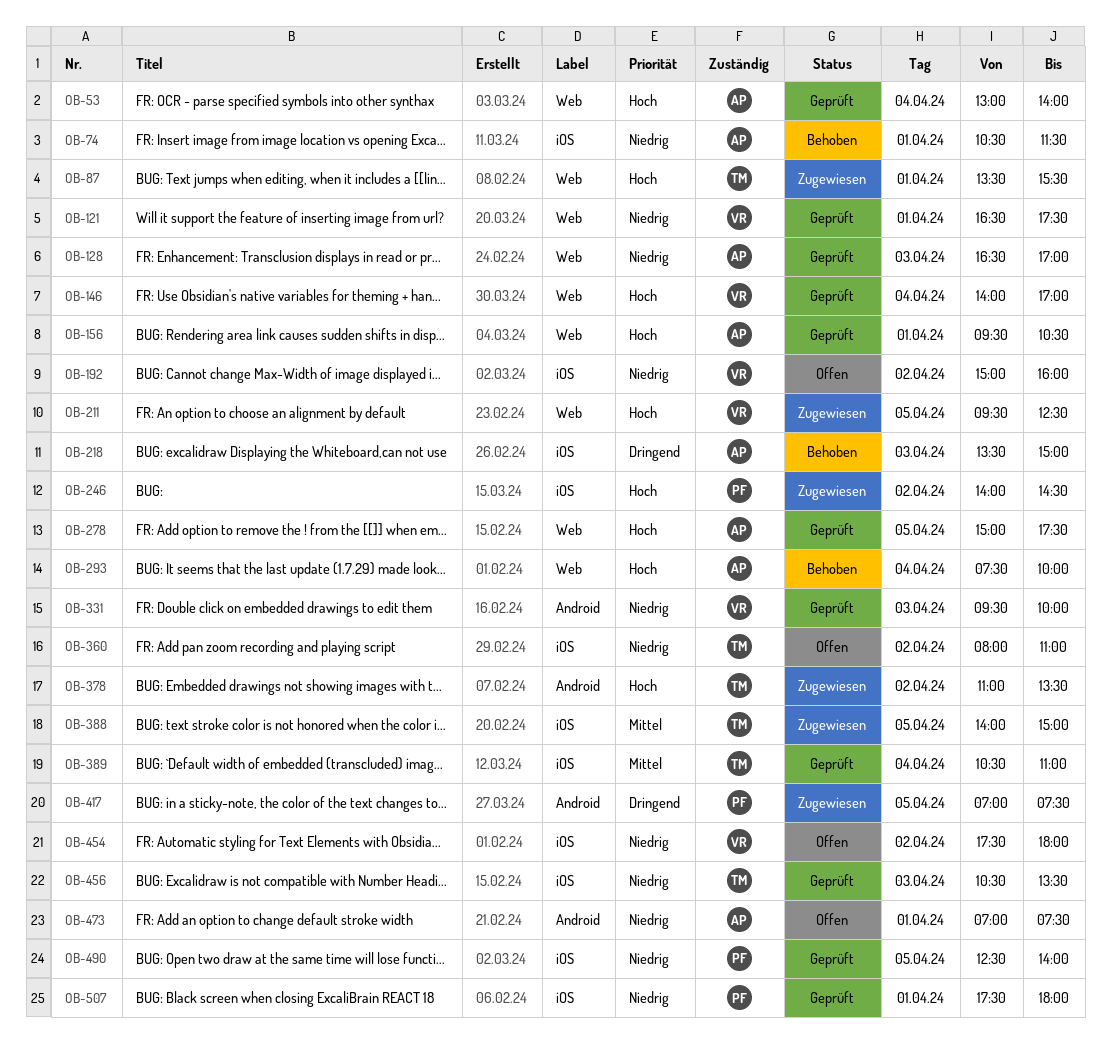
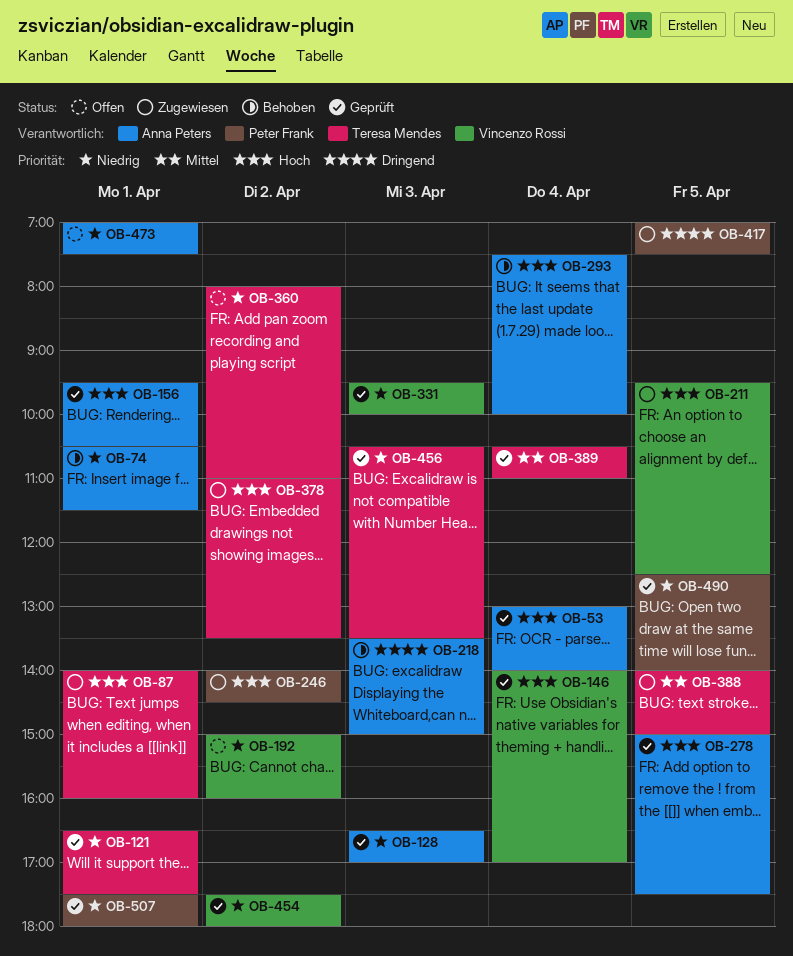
OB-87, begins: 13:30 -> 14:00
OB-87, ends: 15:30 -> 16:00
OB-121, owner: Vincenzo Rossi -> Teresa Mendes
OB-454, status: Offen -> Geprüft

